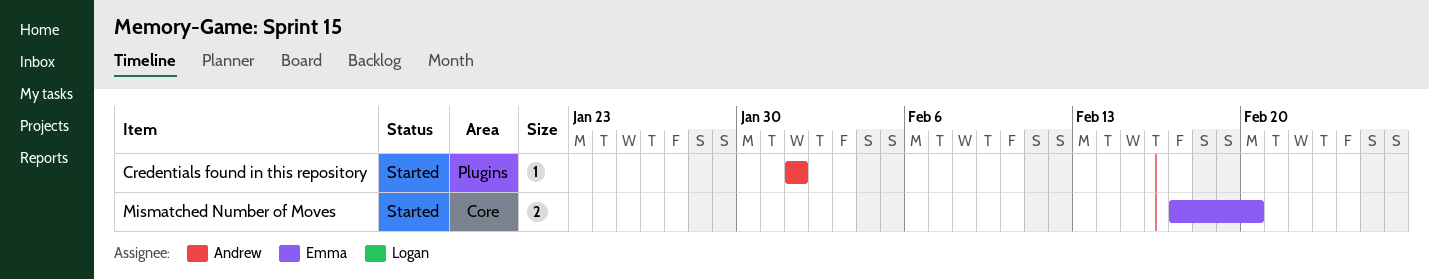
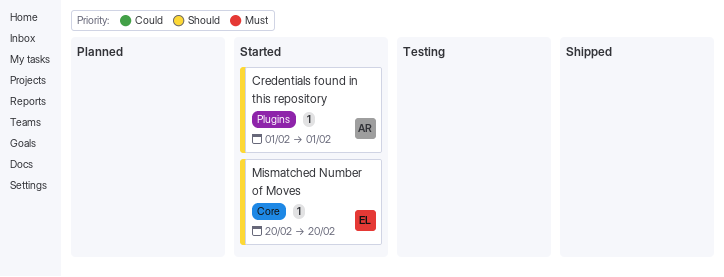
Mismatched Number of Moves, estimate: 2 -> 1
Mismatched Number of Moves, start: Feb 17 -> Feb 20

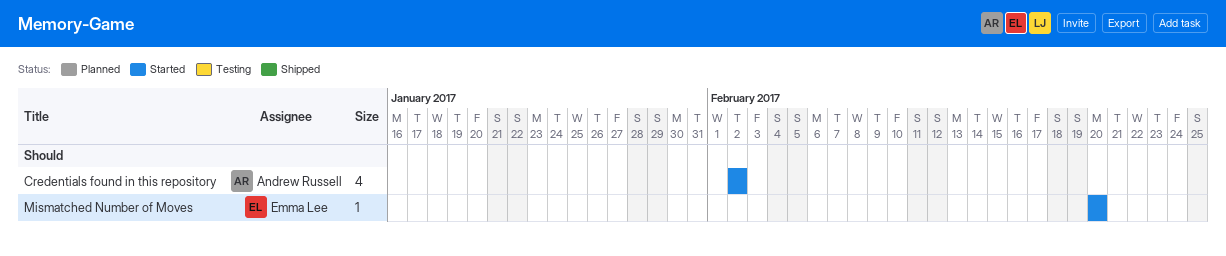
Credentials found in this repository, estimate: 1 -> 4
Credentials found in this repository, start: Feb 1 -> Feb 2
Credentials found in this repository, due: Feb 1 -> Feb 2

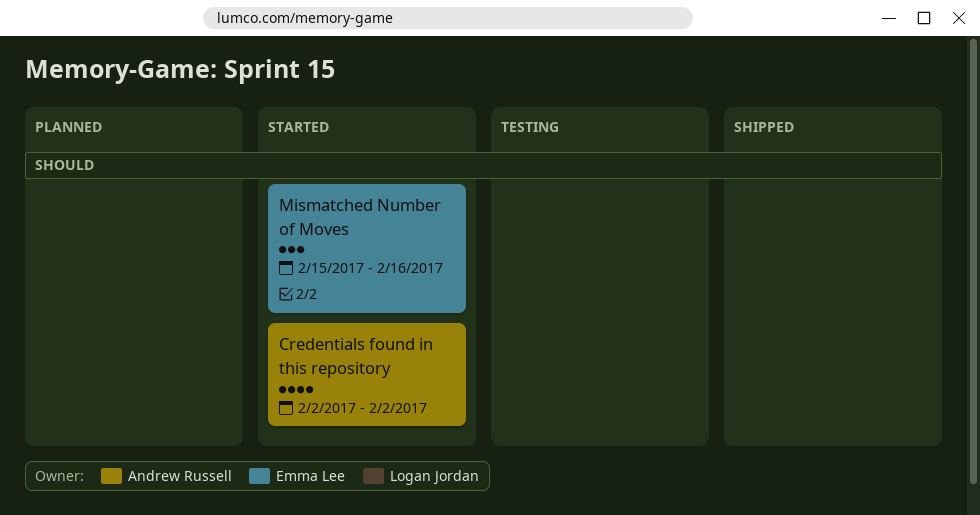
Mismatched Number of Moves, estimate: 1 -> 3
Mismatched Number of Moves, start: Feb 20 -> Feb 15
Mismatched Number of Moves, due: Feb 20 -> Feb 16

